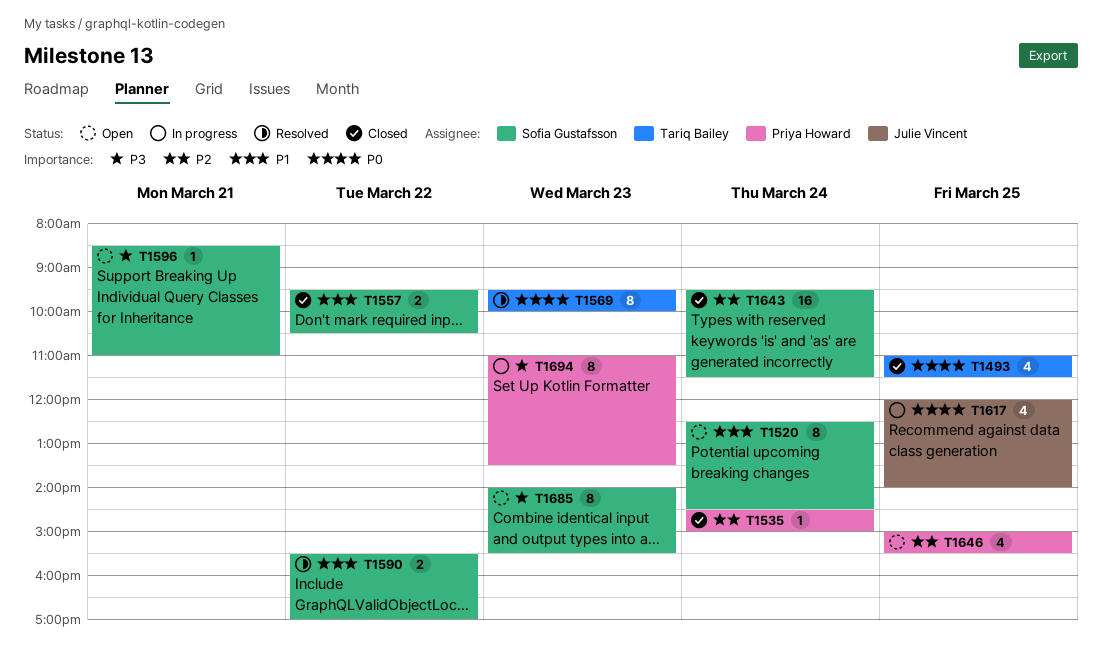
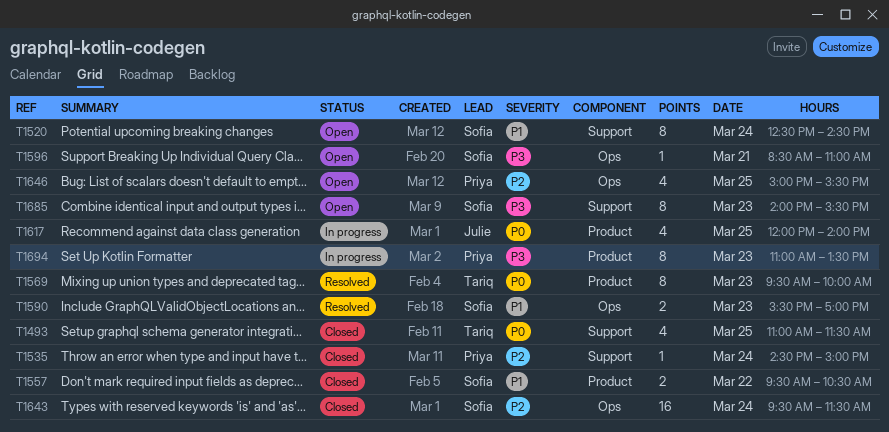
T1590, day: Mar 22 -> Mar 23

